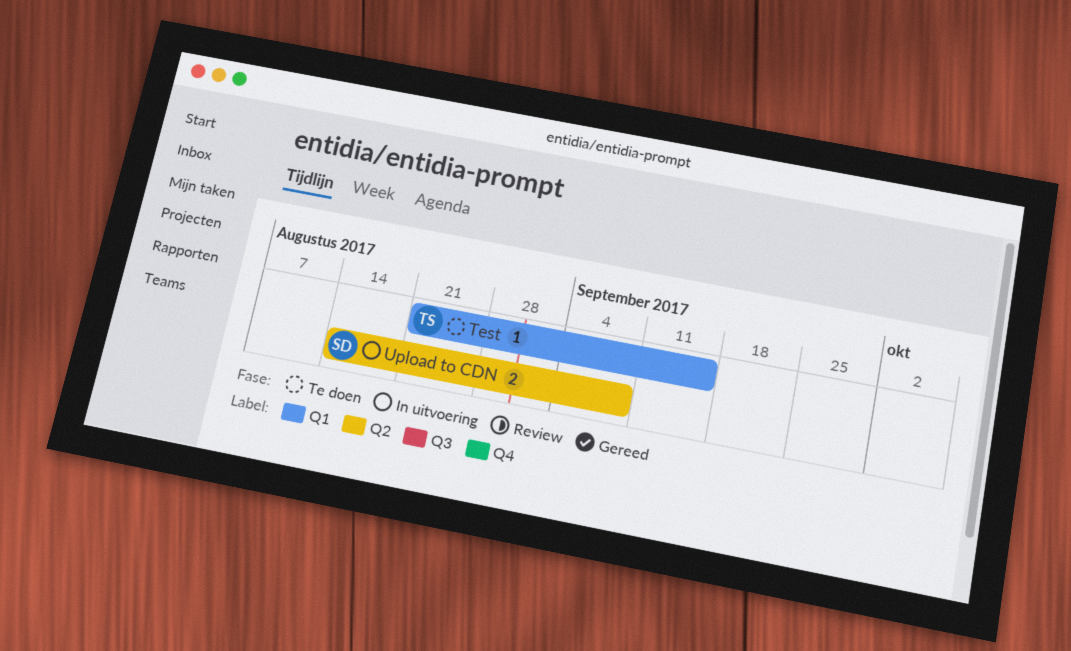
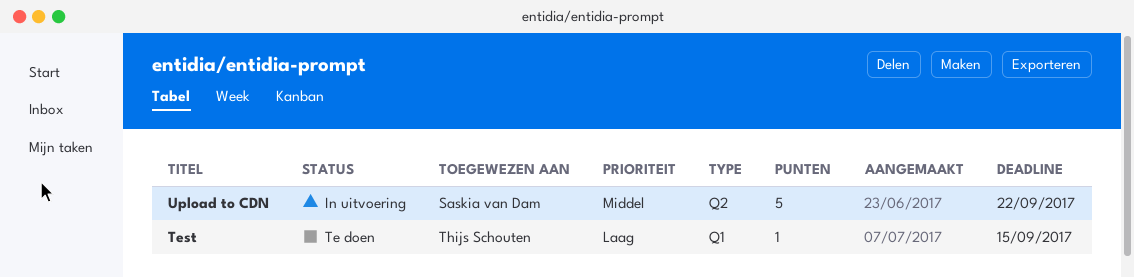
Upload to CDN, estimate: 2 -> 5
Upload to CDN, due: Sep 8 -> Sep 22

